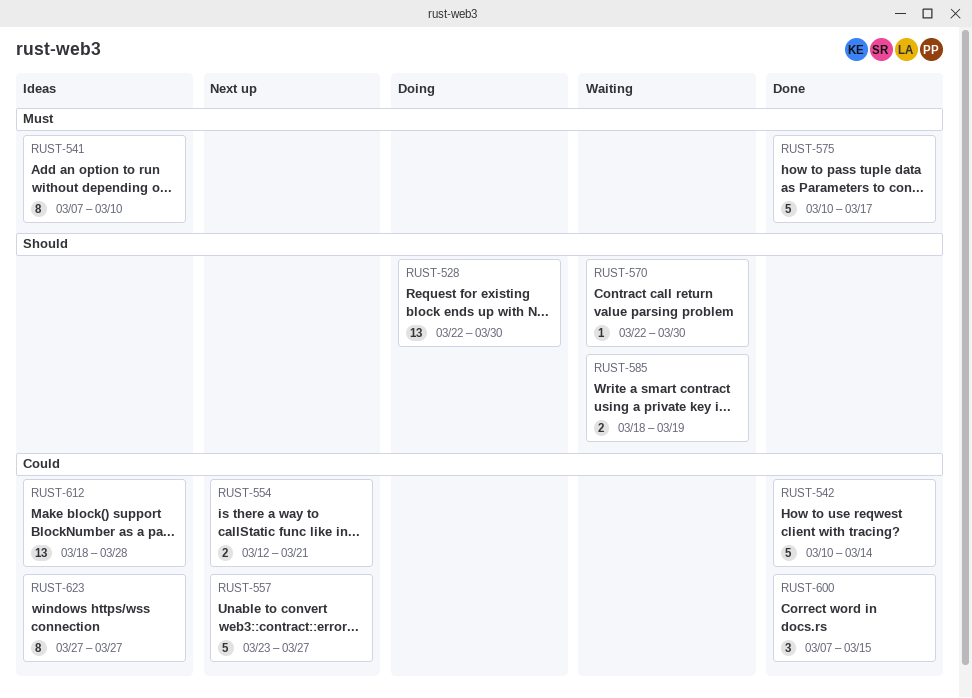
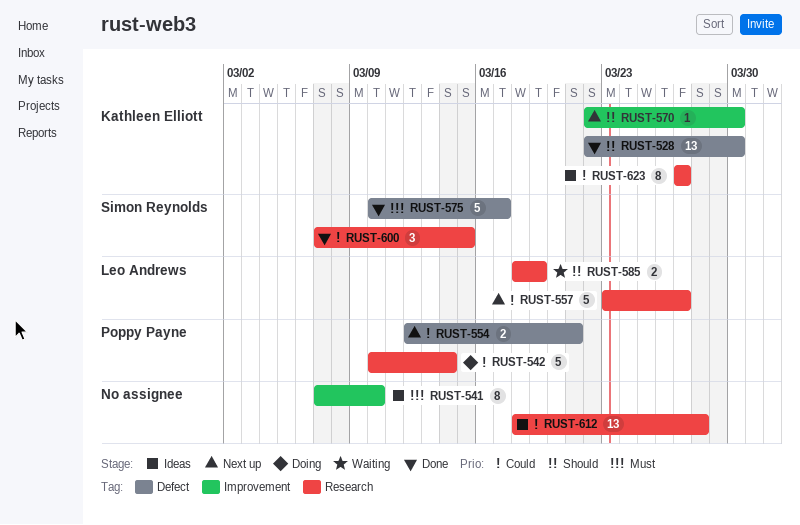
RUST-528, status: Doing -> Done
RUST-542, status: Done -> Doing
RUST-570, status: Waiting -> Next up

